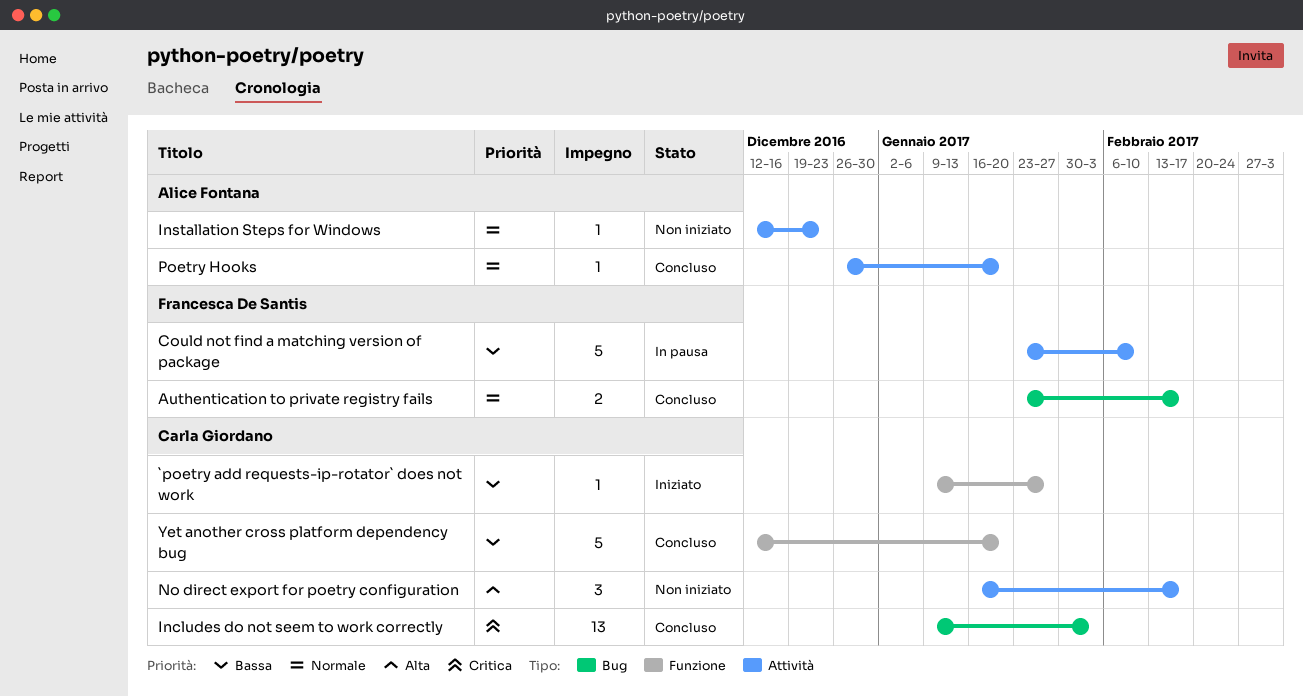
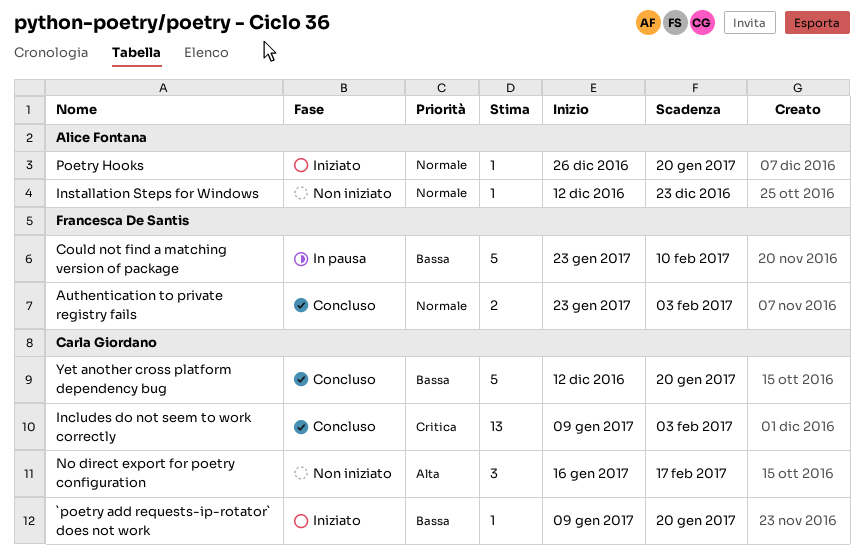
`poetry add requests-ip-rotator` does not work, due: Jan 27 -> Jan 20
Authentication to private registry fails, due: Feb 17 -> Feb 3
Poetry Hooks, status: Concluso -> Iniziato

